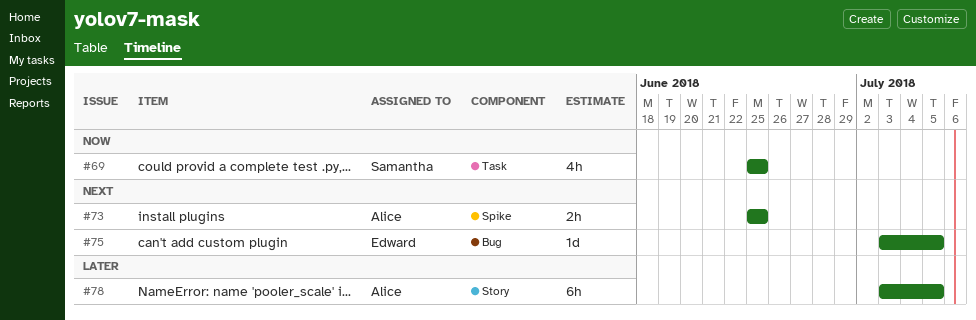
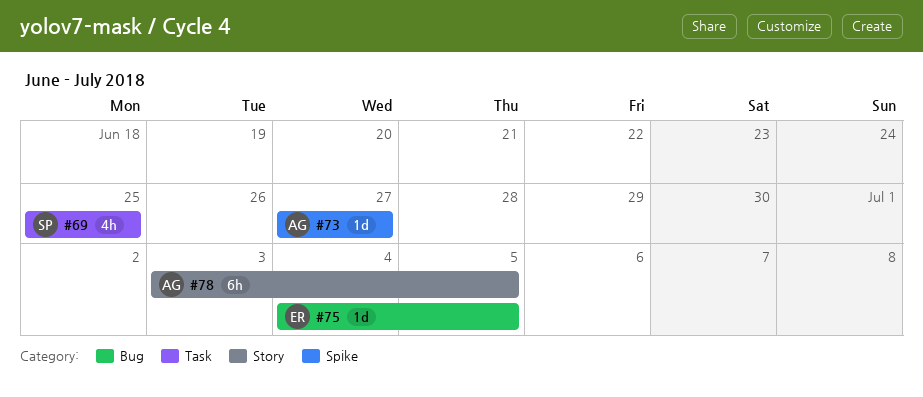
#73, estimate: 2h -> 1d
#73, start: Jun 25 -> Jun 27
#73, due: Jun 25 -> Jun 27
#75, start: Jul 3 -> Jul 4

